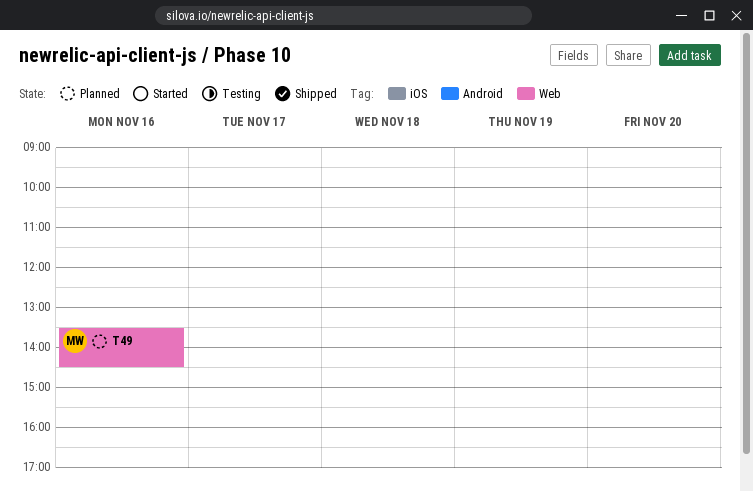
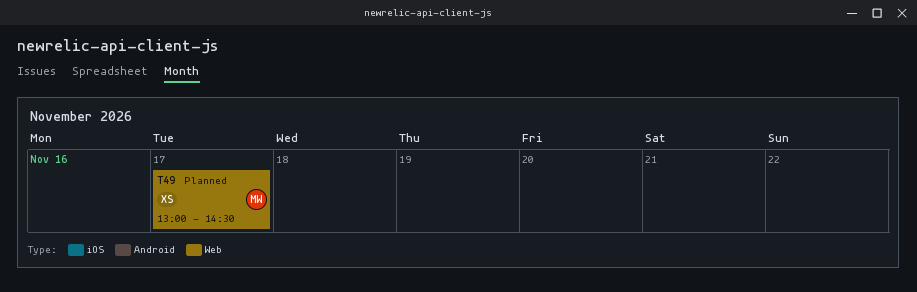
T49, day: Nov 16 -> Nov 17
T49, begins: 13:30 -> 13:00

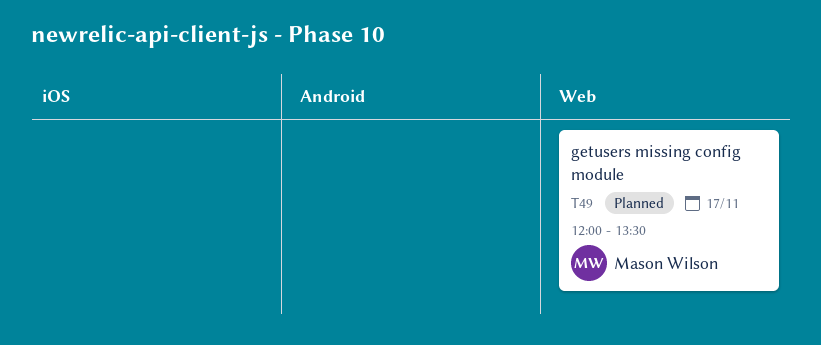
T49, begins: 13:00 -> 12:00
T49, ends: 14:30 -> 13:30

